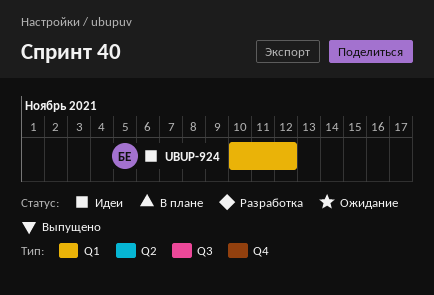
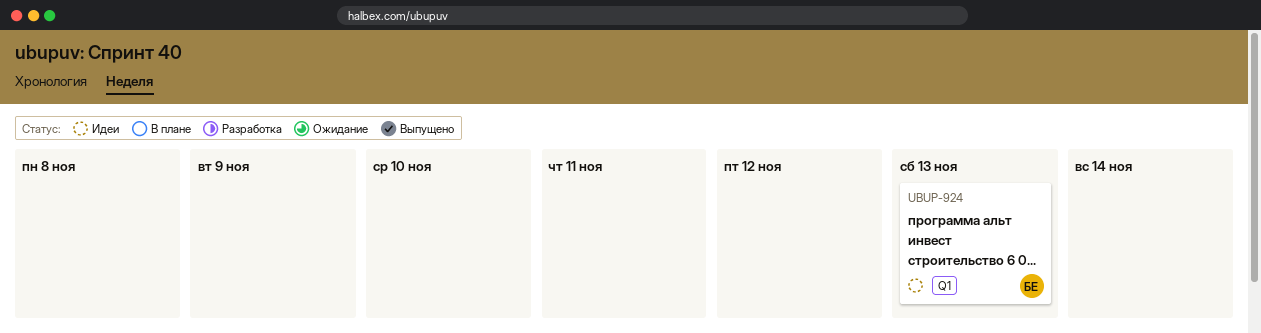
UBUP-924, due: Nov 12 -> Nov 13

